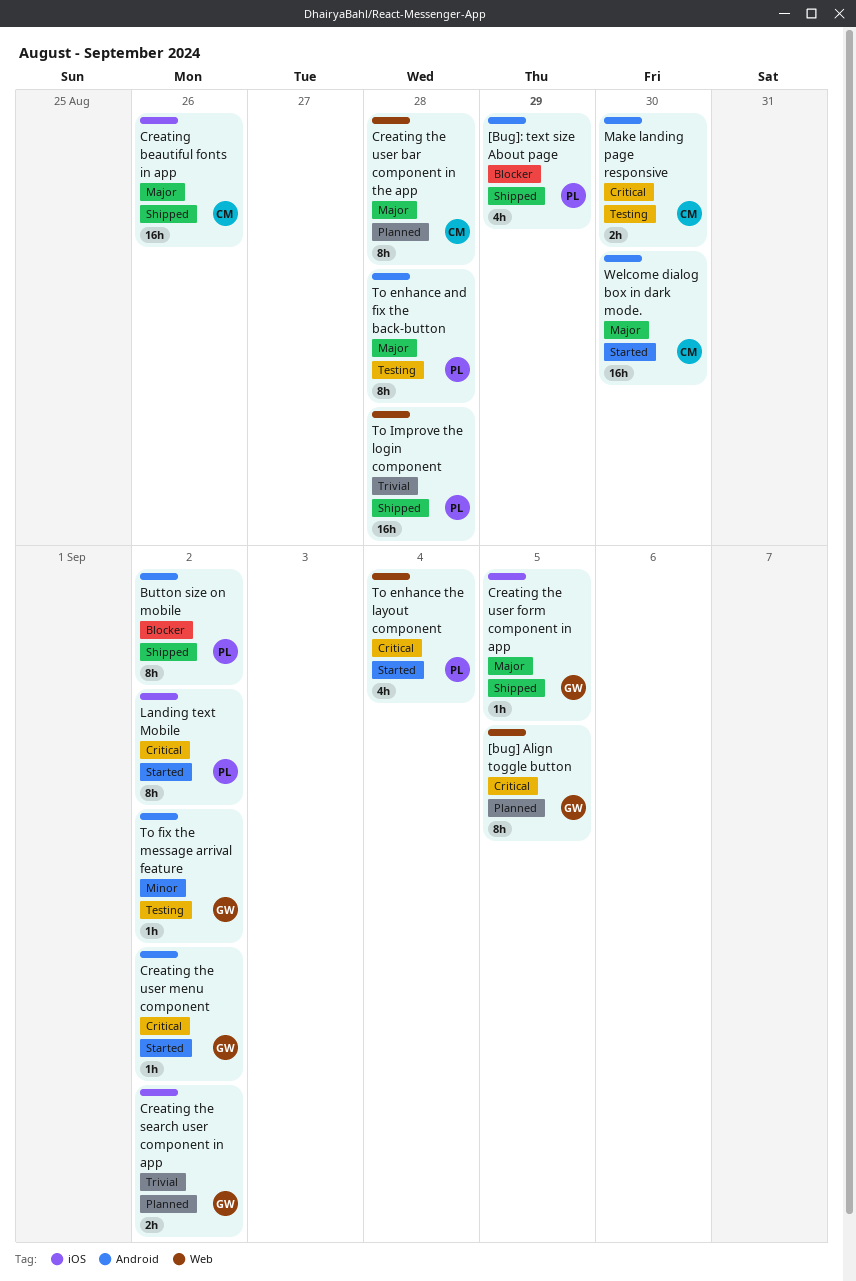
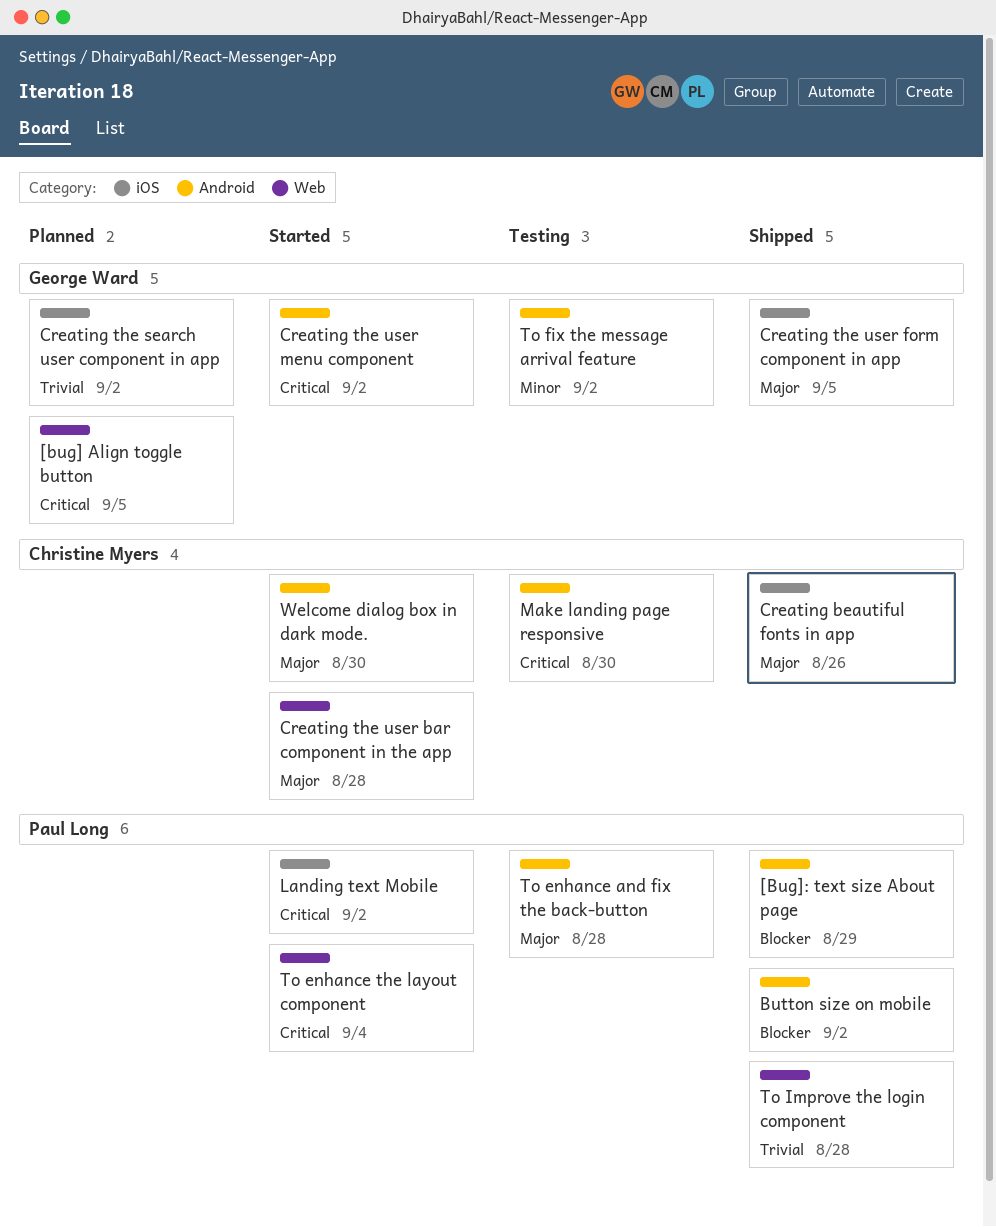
Creating the user bar component in the app, status: Planned -> Started

